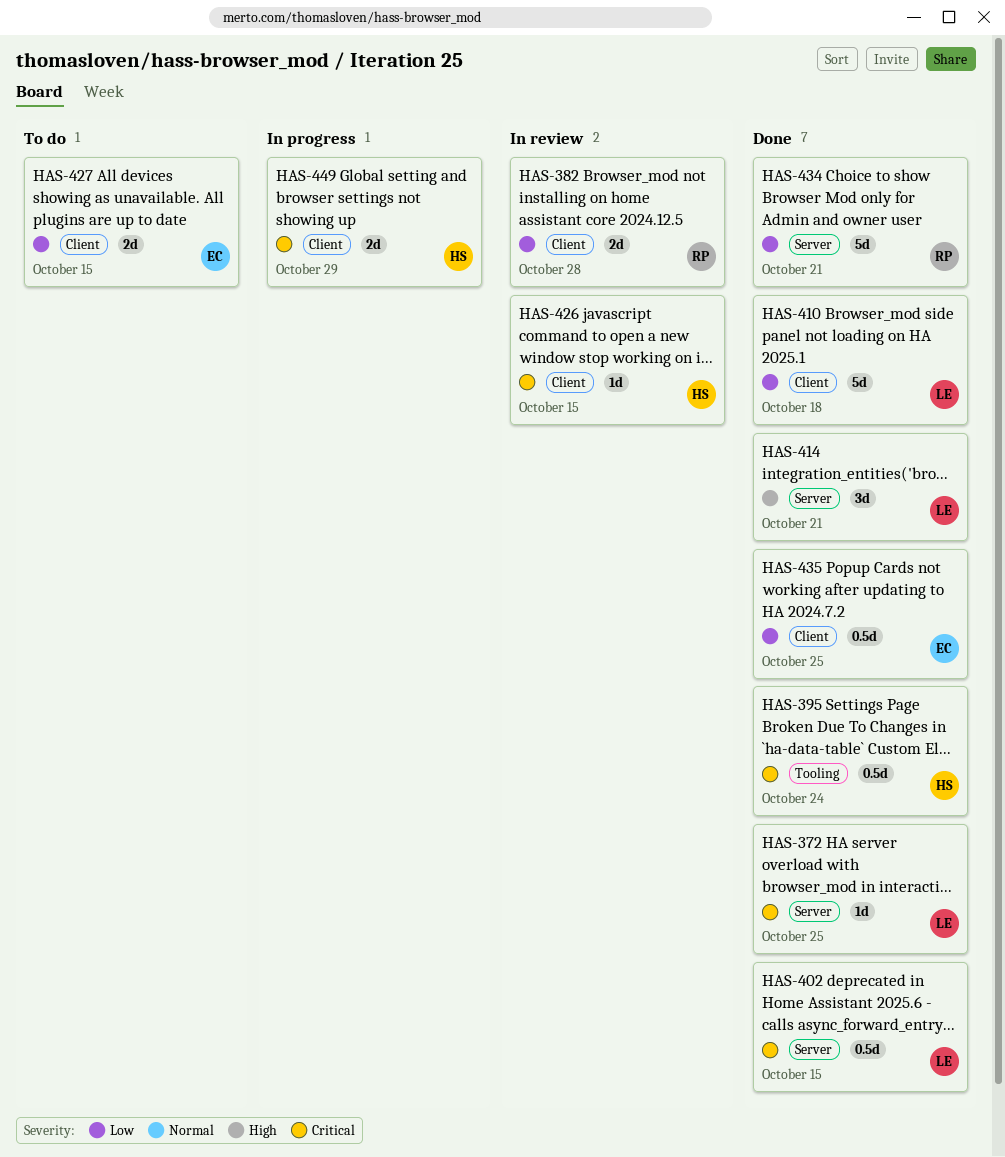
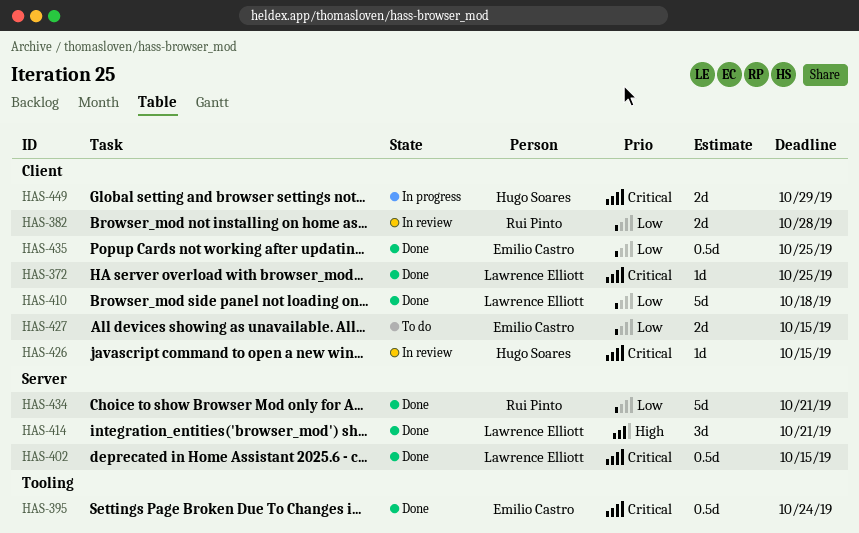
HAS-372, label: Server -> Client
HAS-395, owner: Hugo Soares -> Emilio Castro

